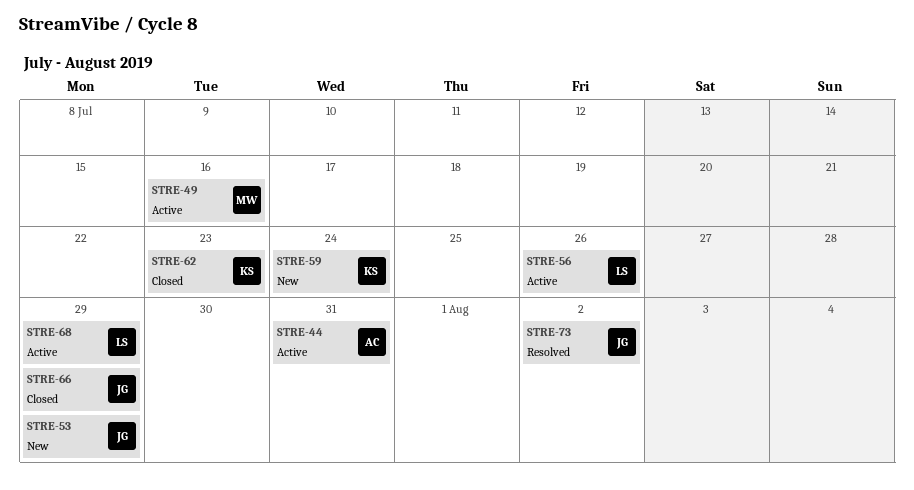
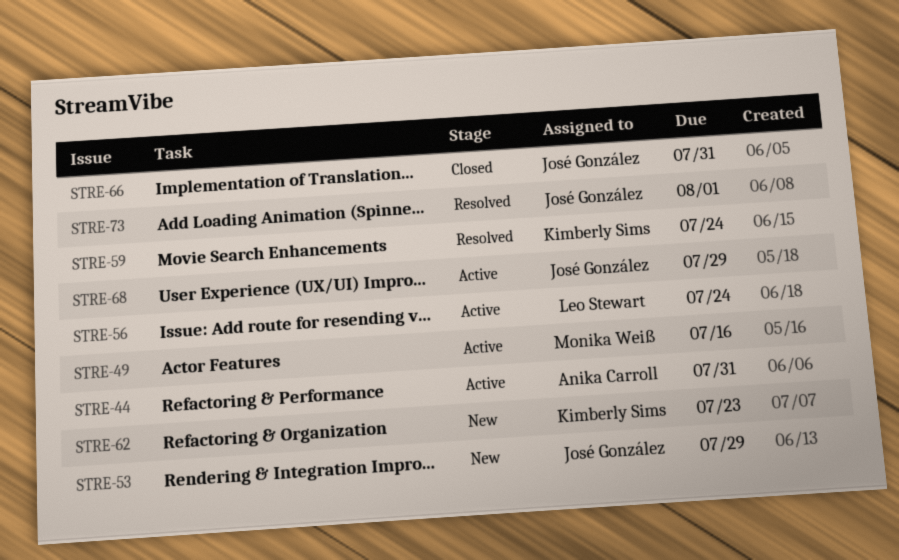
STRE-56, due: Jul 26 -> Jul 24
STRE-59, status: New -> Resolved
STRE-62, status: Closed -> New
STRE-66, due: Jul 29 -> Jul 31
STRE-68, owner: Leo Stewart -> José González
STRE-73, due: Aug 2 -> Aug 1

